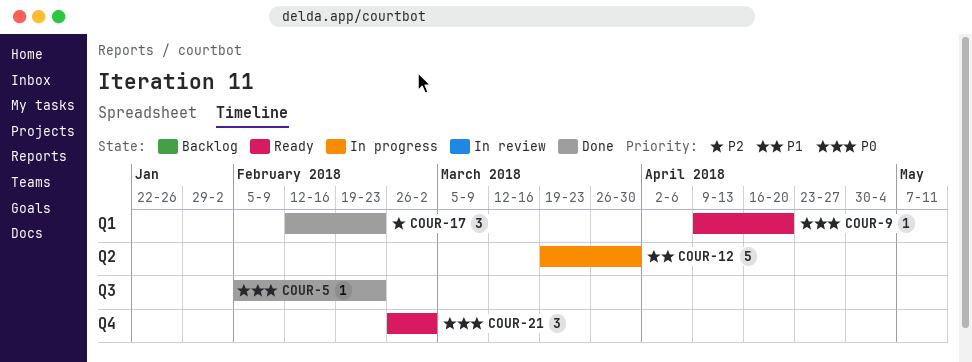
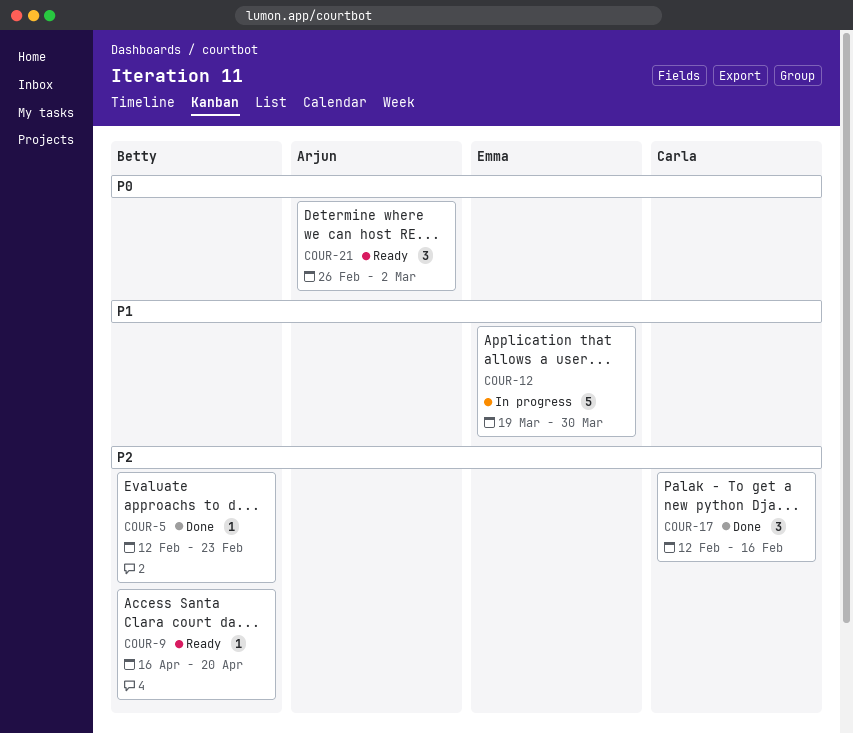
COUR-5, priority: P0 -> P2
COUR-5, start: Feb 5 -> Feb 12
COUR-9, priority: P0 -> P2
COUR-9, start: Apr 9 -> Apr 16
COUR-17, due: Feb 23 -> Feb 16

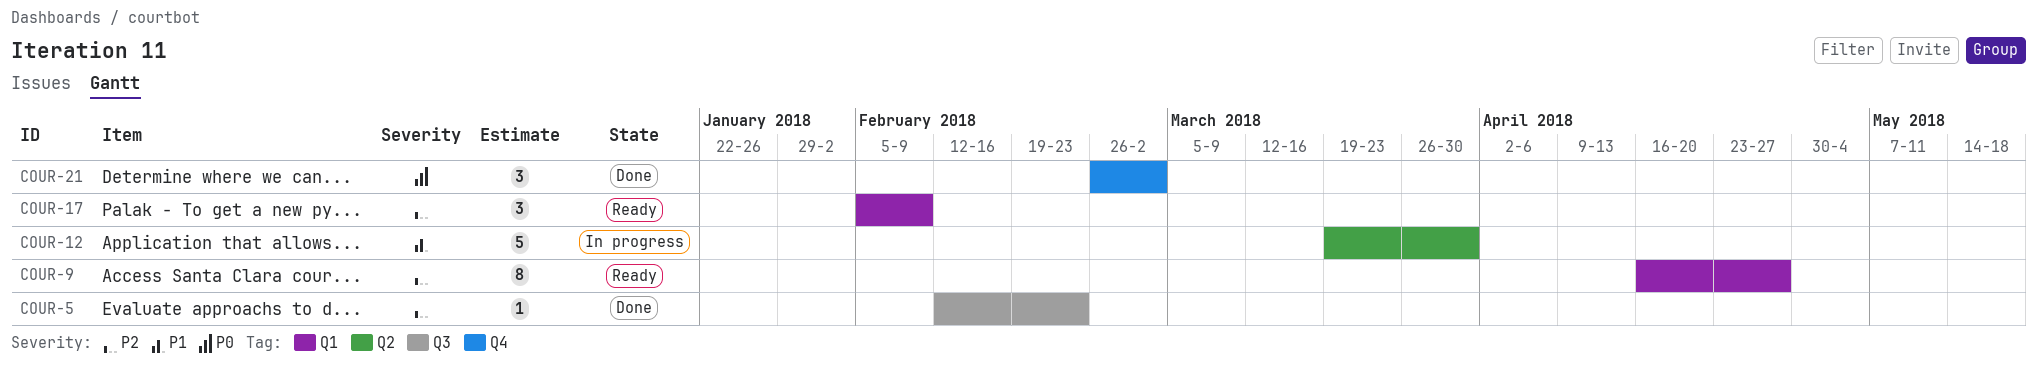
COUR-9, estimate: 1 -> 8
COUR-9, due: Apr 20 -> Apr 27
COUR-17, status: Done -> Ready
COUR-17, start: Feb 12 -> Feb 5
COUR-17, due: Feb 16 -> Feb 9
COUR-21, status: Ready -> Done

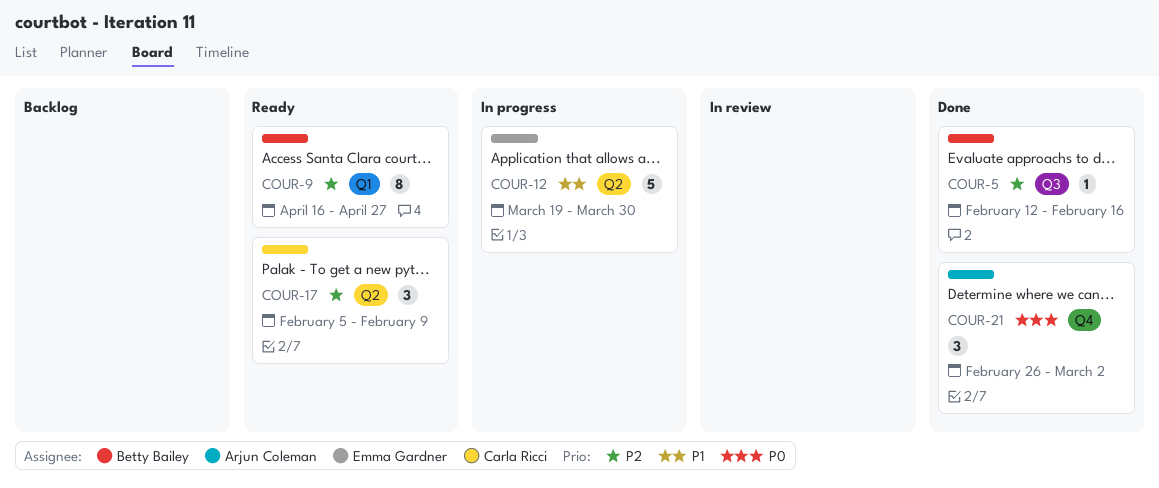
COUR-5, due: Feb 23 -> Feb 16
COUR-17, label: Q1 -> Q2

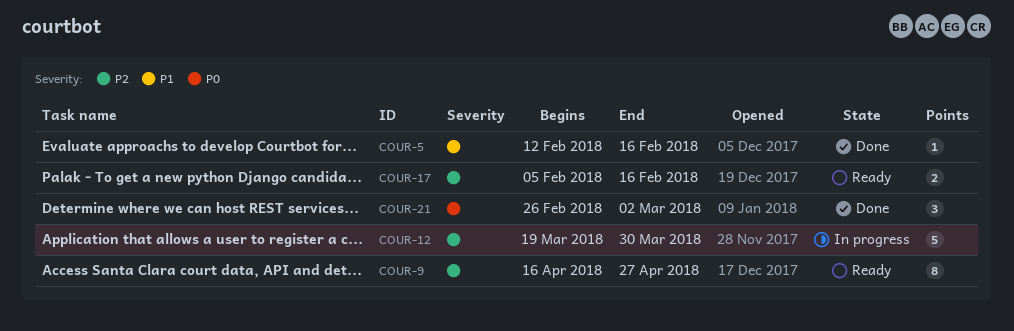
COUR-5, priority: P2 -> P1
COUR-12, priority: P1 -> P2
COUR-17, estimate: 3 -> 2
COUR-17, due: Feb 9 -> Feb 16

